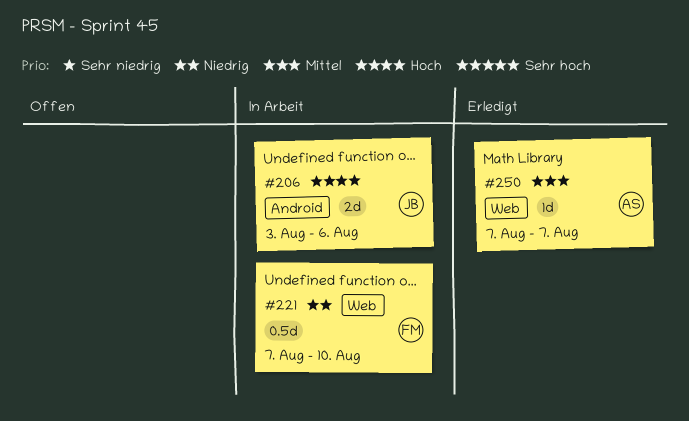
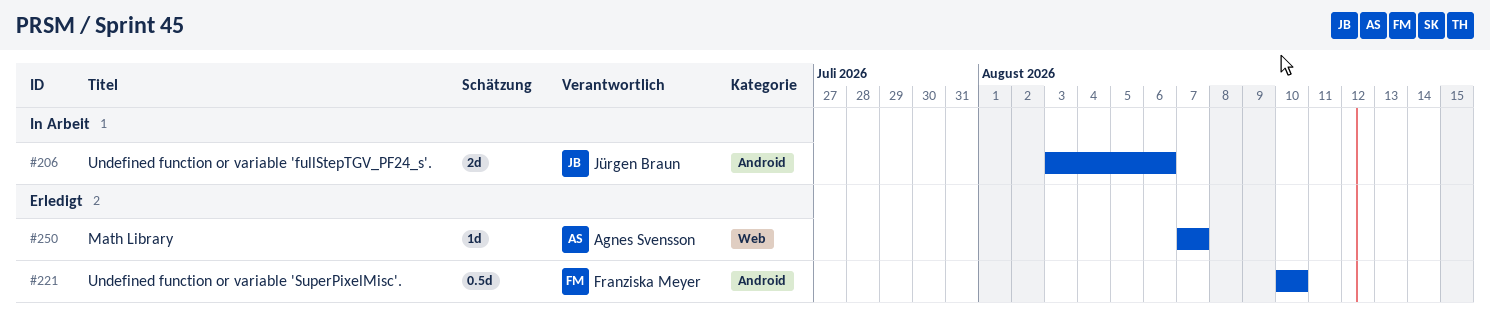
#221, status: In Arbeit -> Erledigt
#221, label: Web -> Android
#221, start: Aug 7 -> Aug 10

